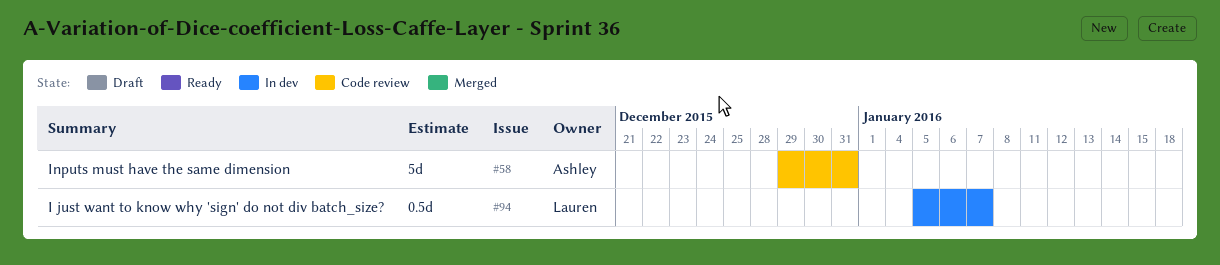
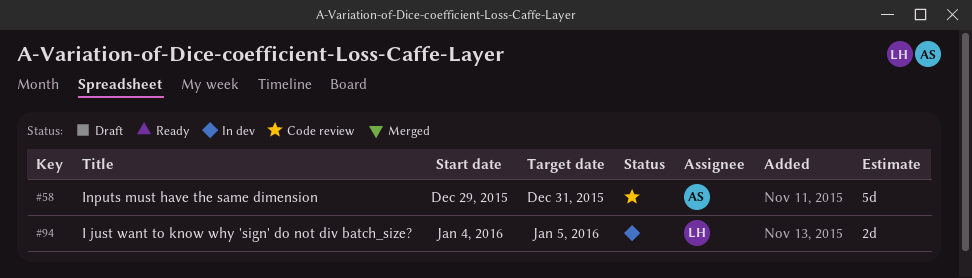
#94, estimate: 0.5d -> 2d
#94, start: Jan 5 -> Jan 4
#94, due: Jan 7 -> Jan 5

